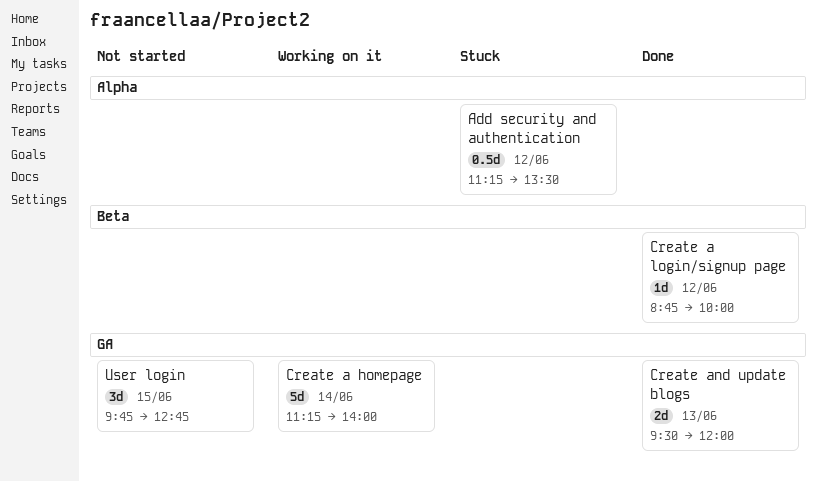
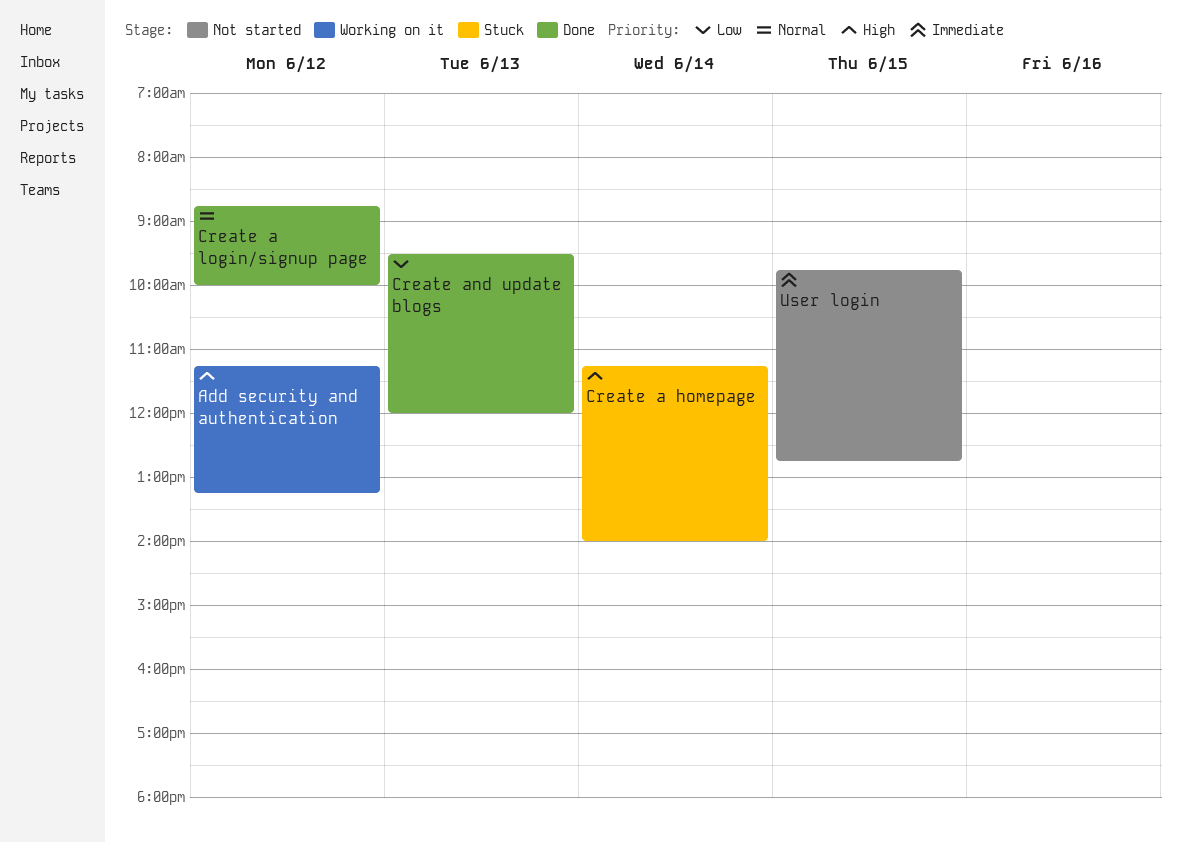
Add security and authentication, status: Stuck -> Working on it
Add security and authentication, ends: 13:30 -> 13:15
Create a homepage, status: Working on it -> Stuck

